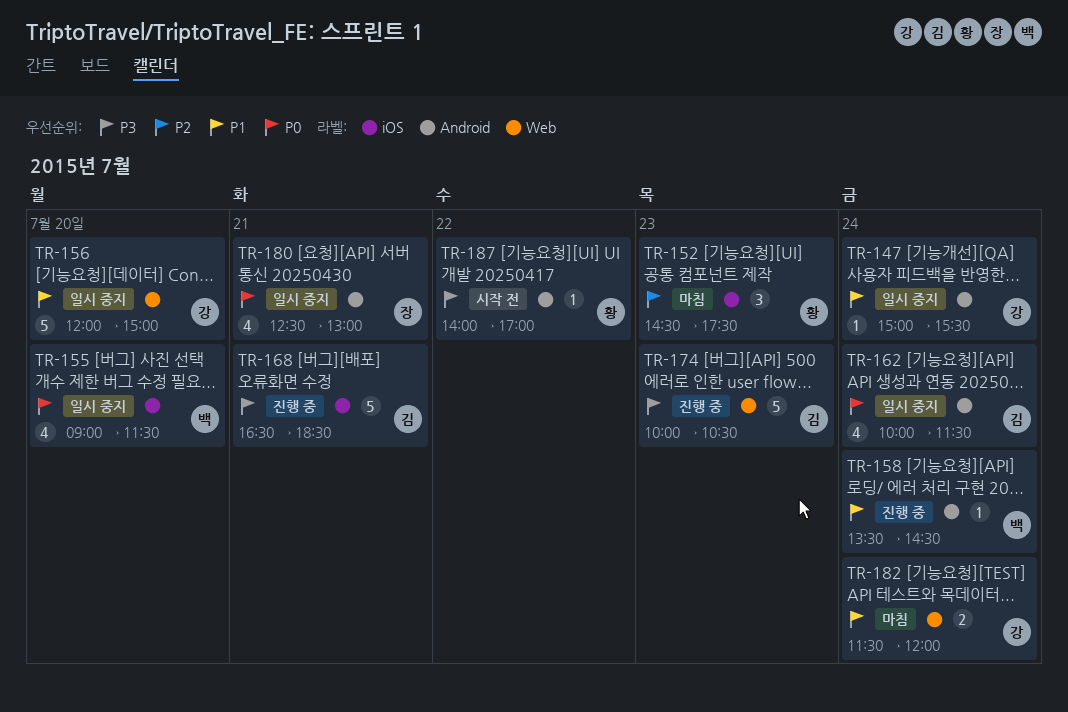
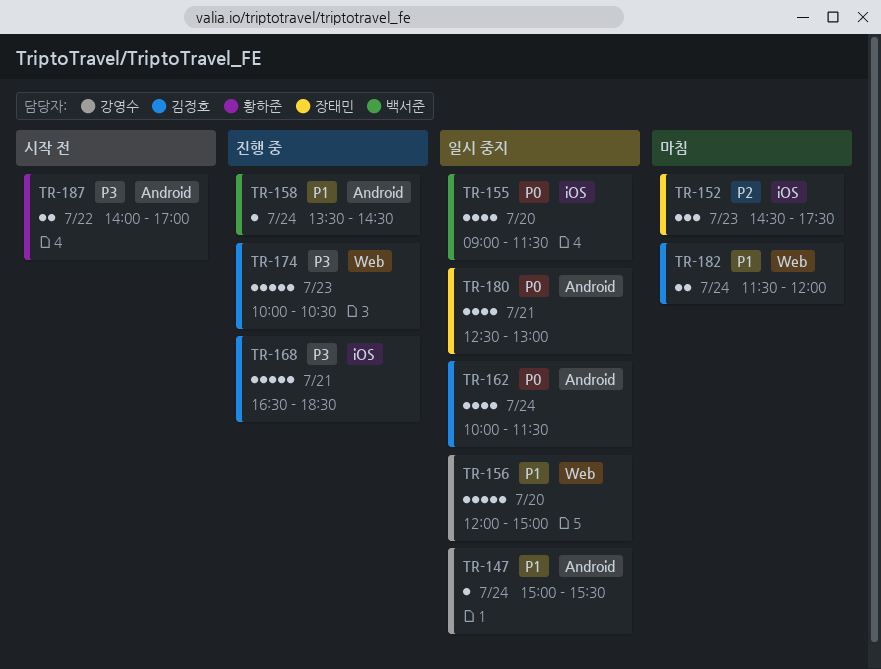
TR-152, owner: 황하준 -> 장태민
TR-182, owner: 강영수 -> 김정호
TR-187, estimate: 1 -> 2

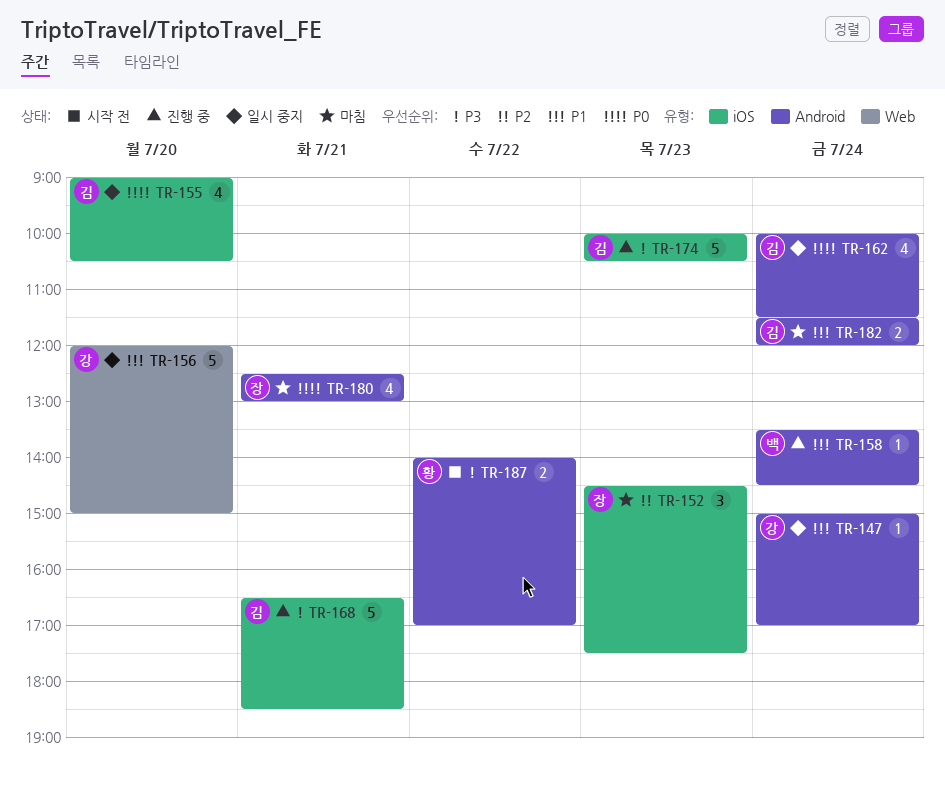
TR-147, ends: 15:30 -> 17:00
TR-155, owner: 백서준 -> 김정호
TR-155, ends: 11:30 -> 10:30
TR-174, label: Web -> iOS
TR-180, status: 일시 중지 -> 마침
TR-182, label: Web -> Android

